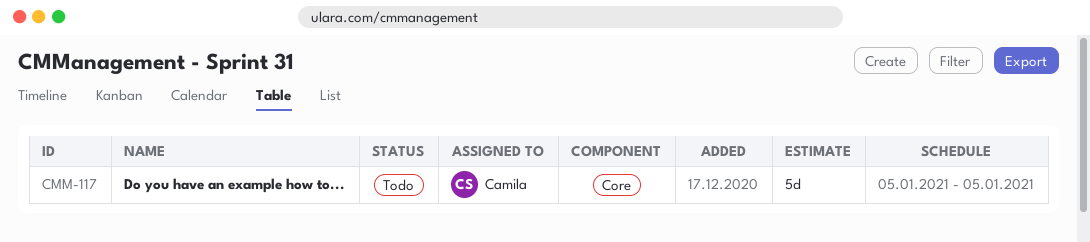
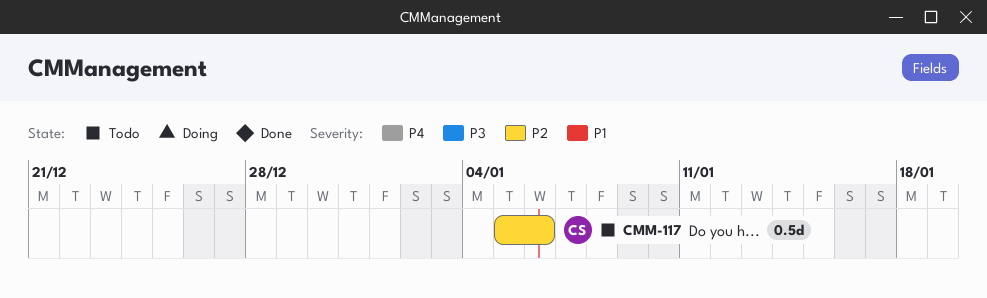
CMM-117, estimate: 5d -> 0.5d
CMM-117, due: Jan 5 -> Jan 6

